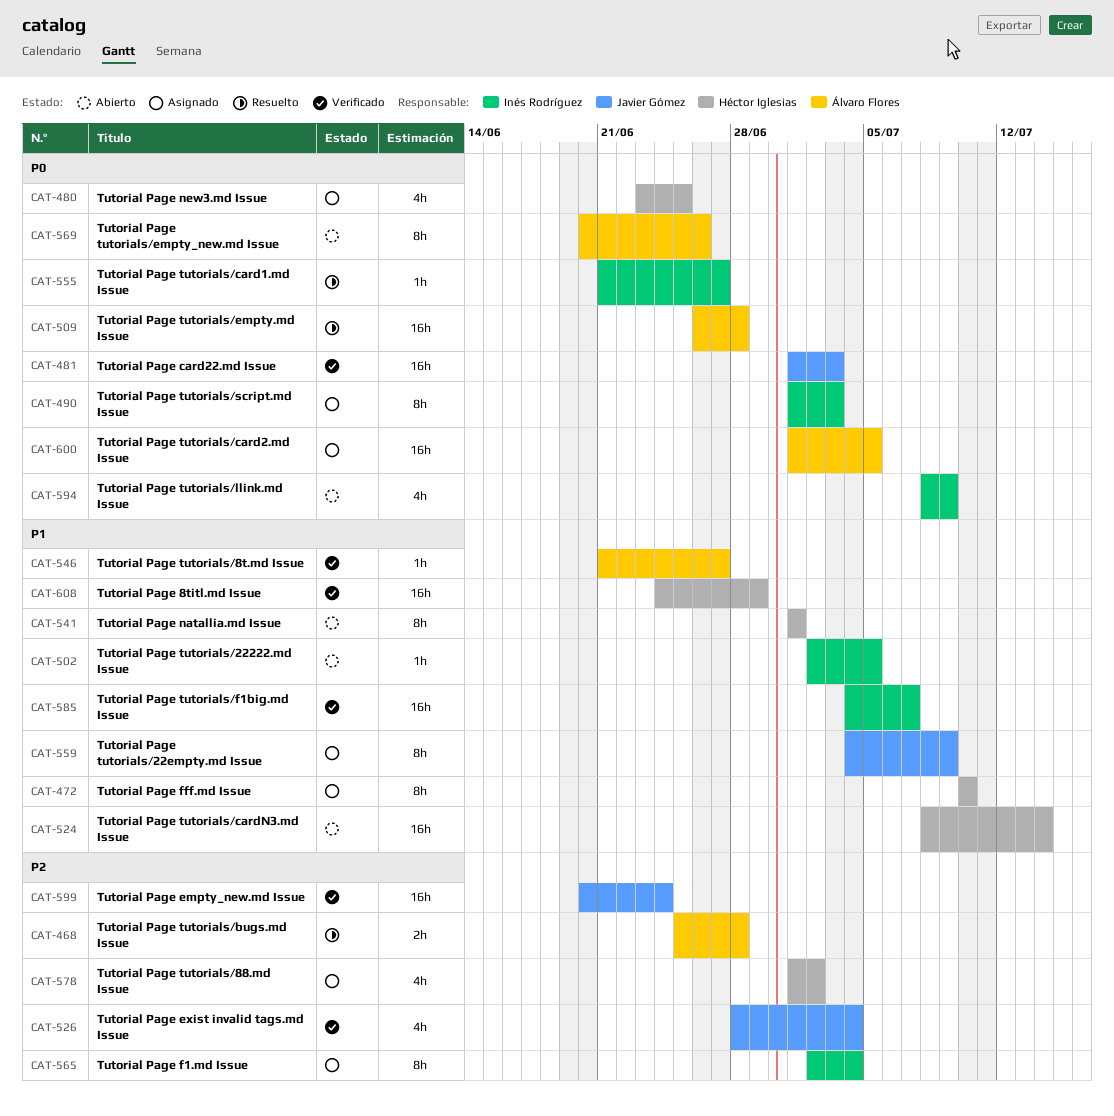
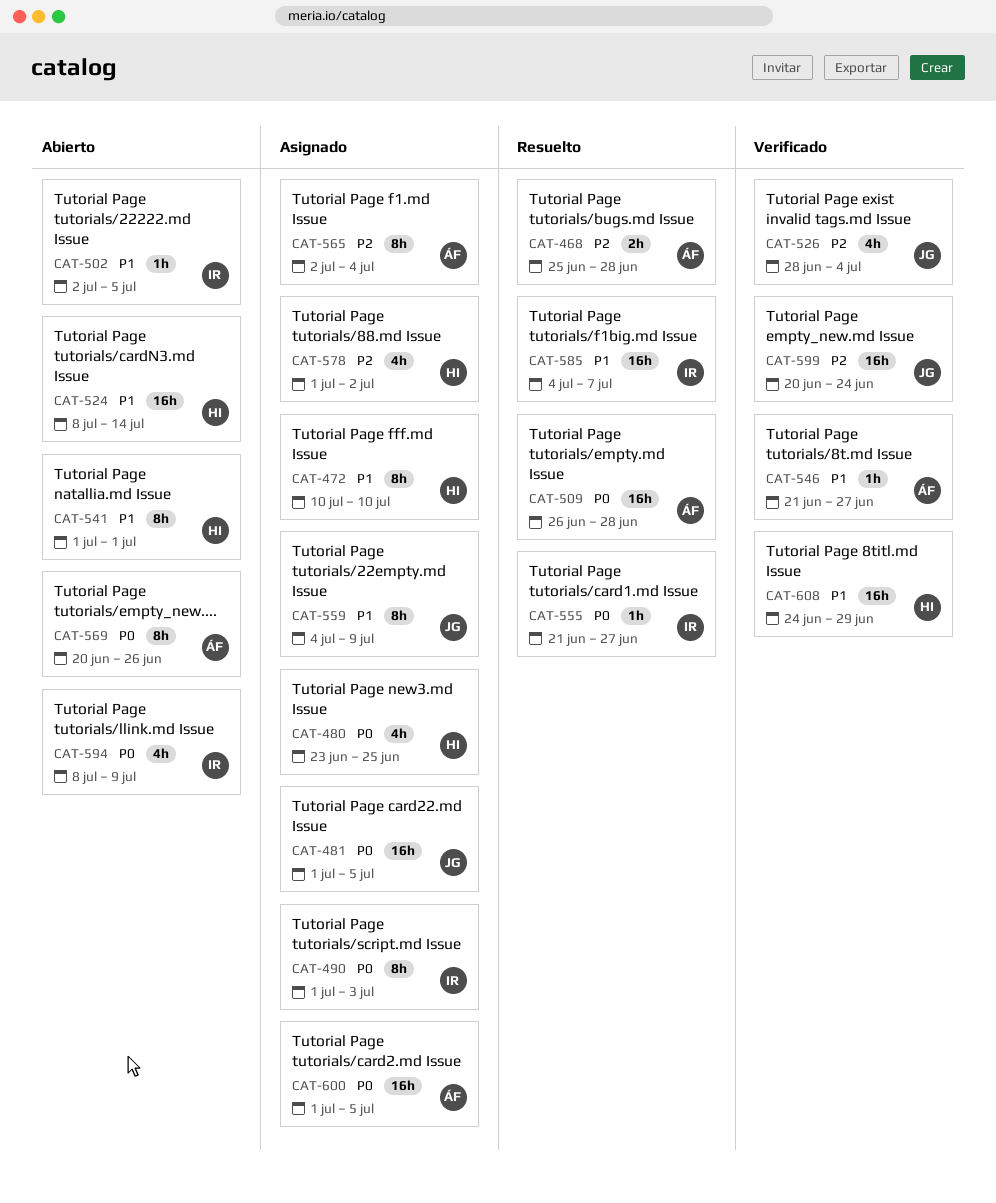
CAT-481, status: Verificado -> Asignado
CAT-481, due: Jul 3 -> Jul 5
CAT-565, owner: Inés Rodríguez -> Álvaro Flores
CAT-585, status: Verificado -> Resuelto

